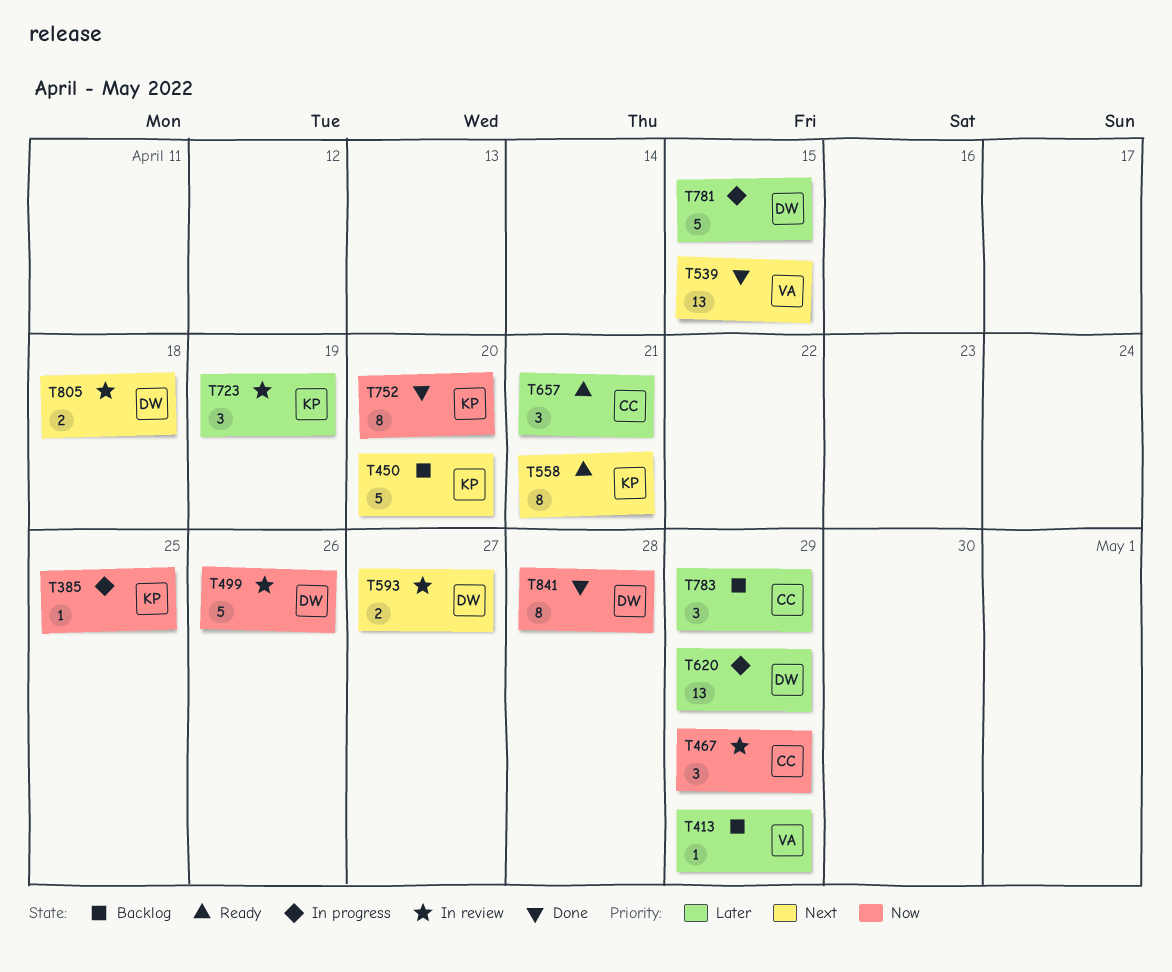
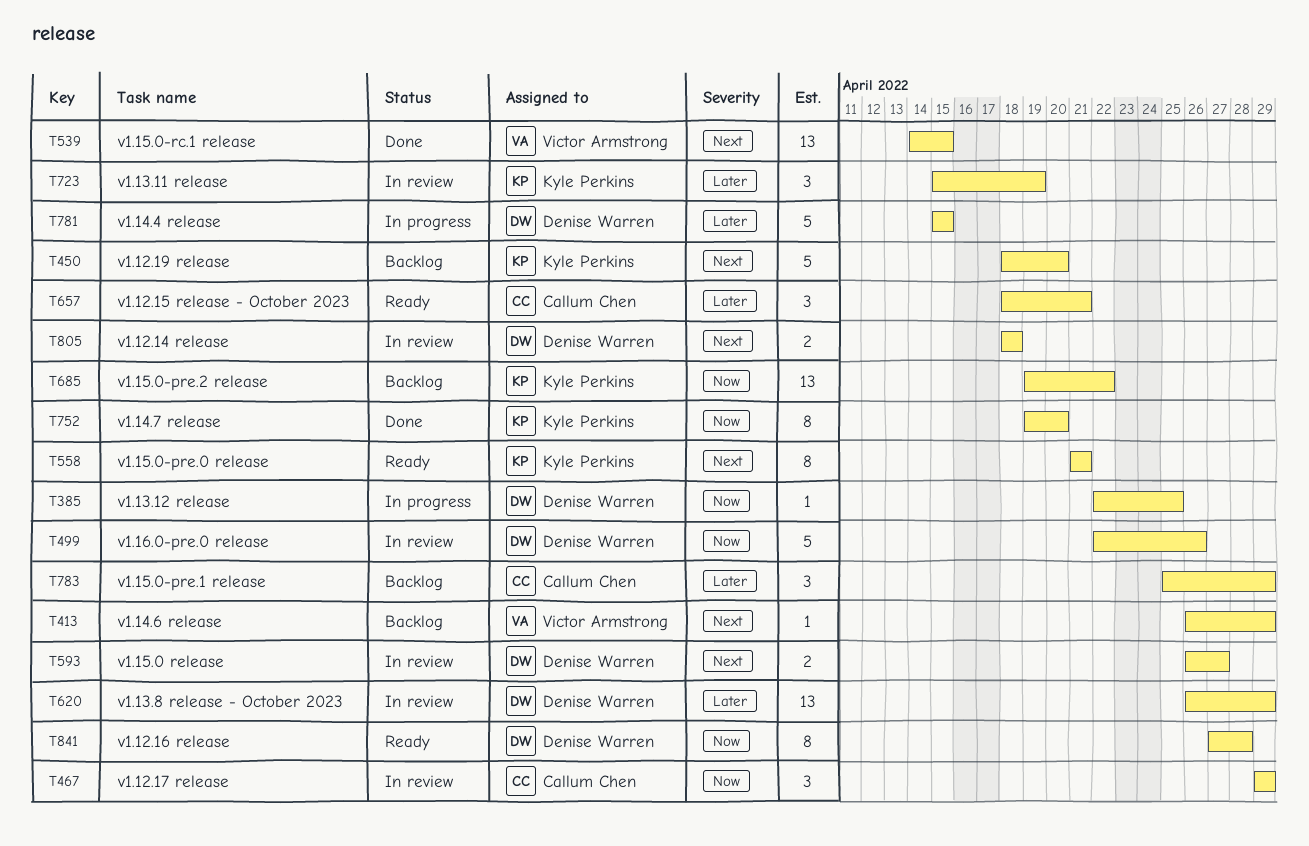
T385, owner: Kyle Perkins -> Denise Warren
T413, priority: Later -> Next
T620, status: In progress -> In review
T685: none -> present
T841, status: Done -> Ready

